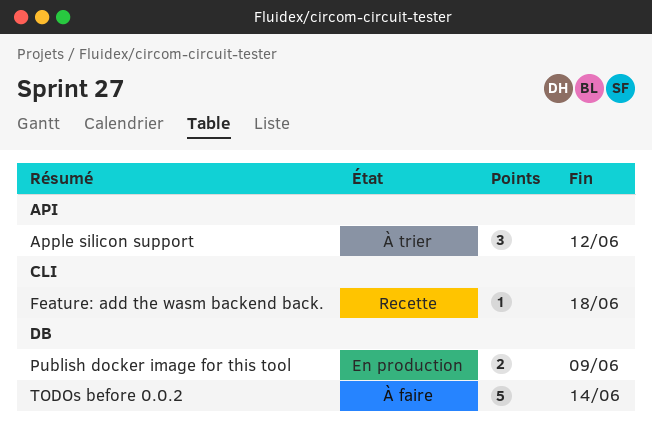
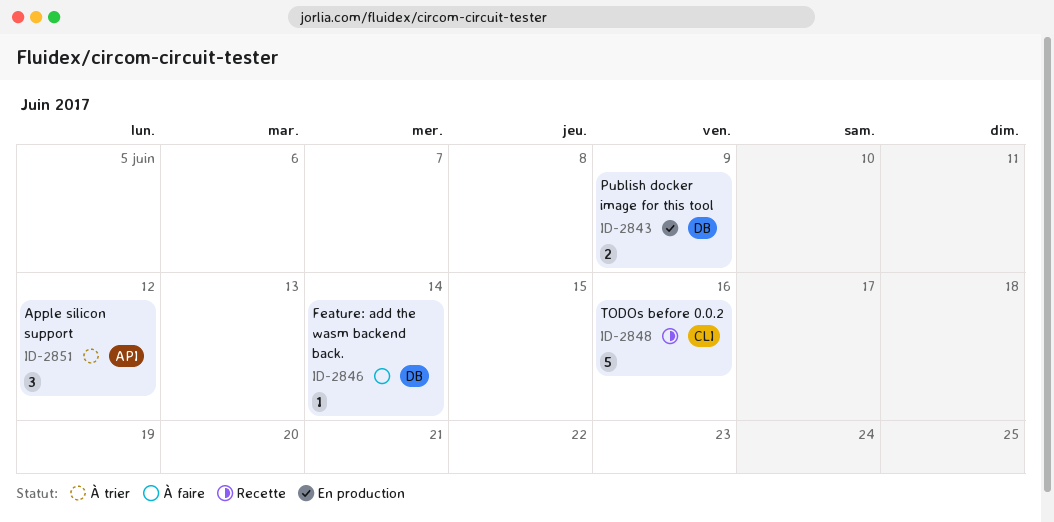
Feature: add the wasm backend back., status: Recette -> À faire
Feature: add the wasm backend back., label: CLI -> DB
Feature: add the wasm backend back., due: Jun 18 -> Jun 14
TODOs before 0.0.2, status: À faire -> Recette
TODOs before 0.0.2, label: DB -> CLI
TODOs before 0.0.2, due: Jun 14 -> Jun 16

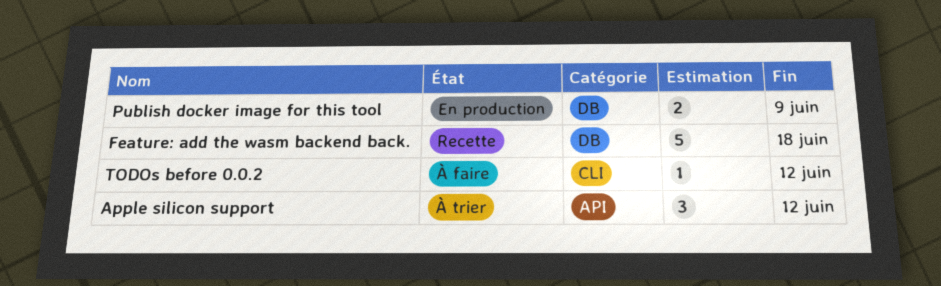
Feature: add the wasm backend back., status: À faire -> Recette
Feature: add the wasm backend back., estimate: 1 -> 5
Feature: add the wasm backend back., due: Jun 14 -> Jun 18
TODOs before 0.0.2, status: Recette -> À faire
TODOs before 0.0.2, estimate: 5 -> 1
TODOs before 0.0.2, due: Jun 16 -> Jun 12

